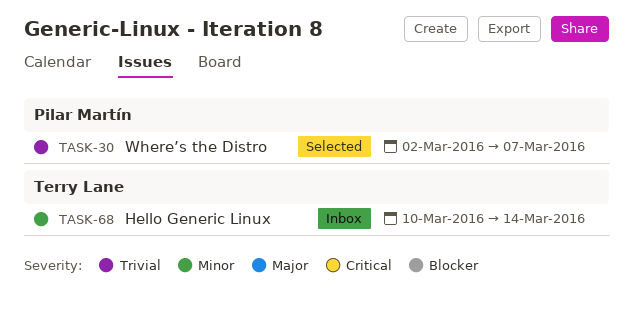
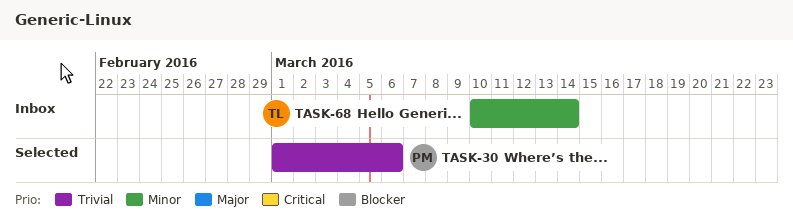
TASK-30, start: Mar 2 -> Mar 1
TASK-30, due: Mar 7 -> Mar 6

